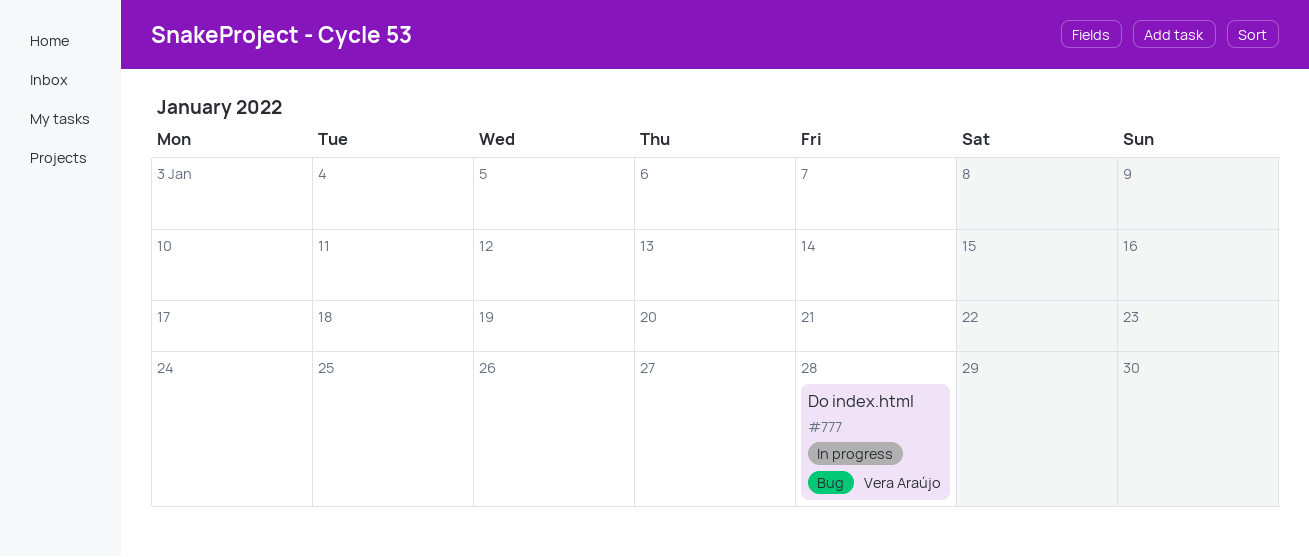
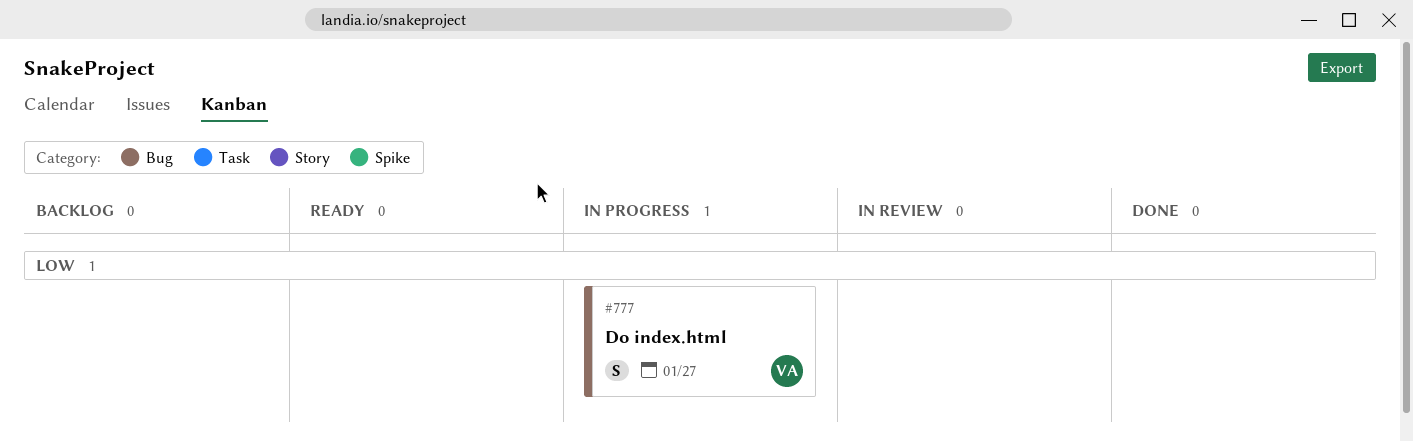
#777, due: Jan 28 -> Jan 27

